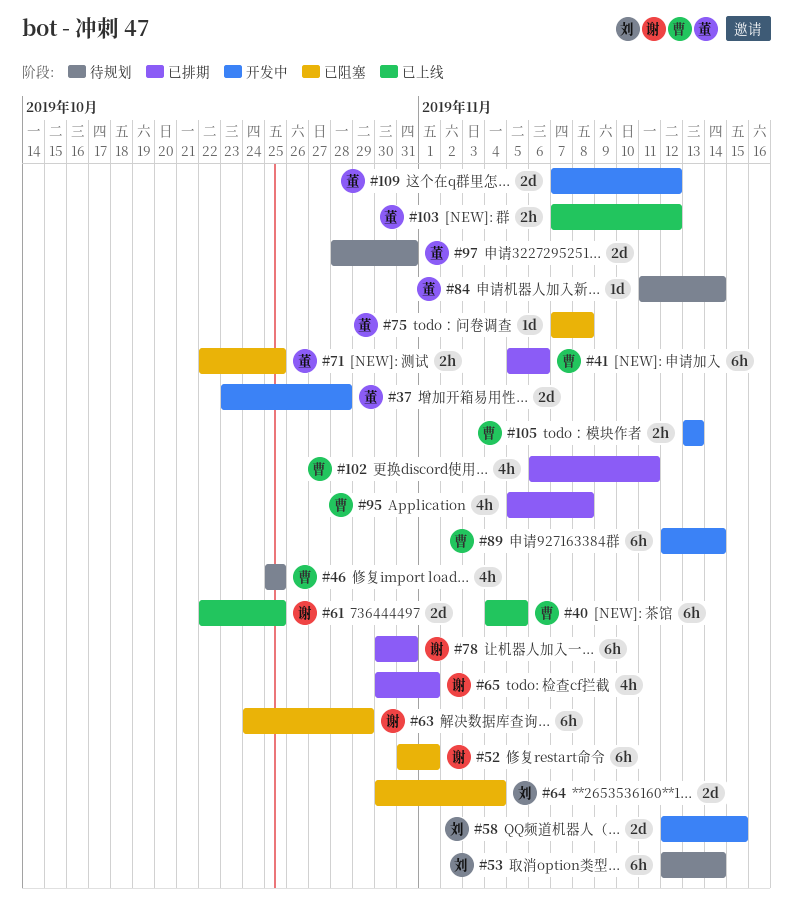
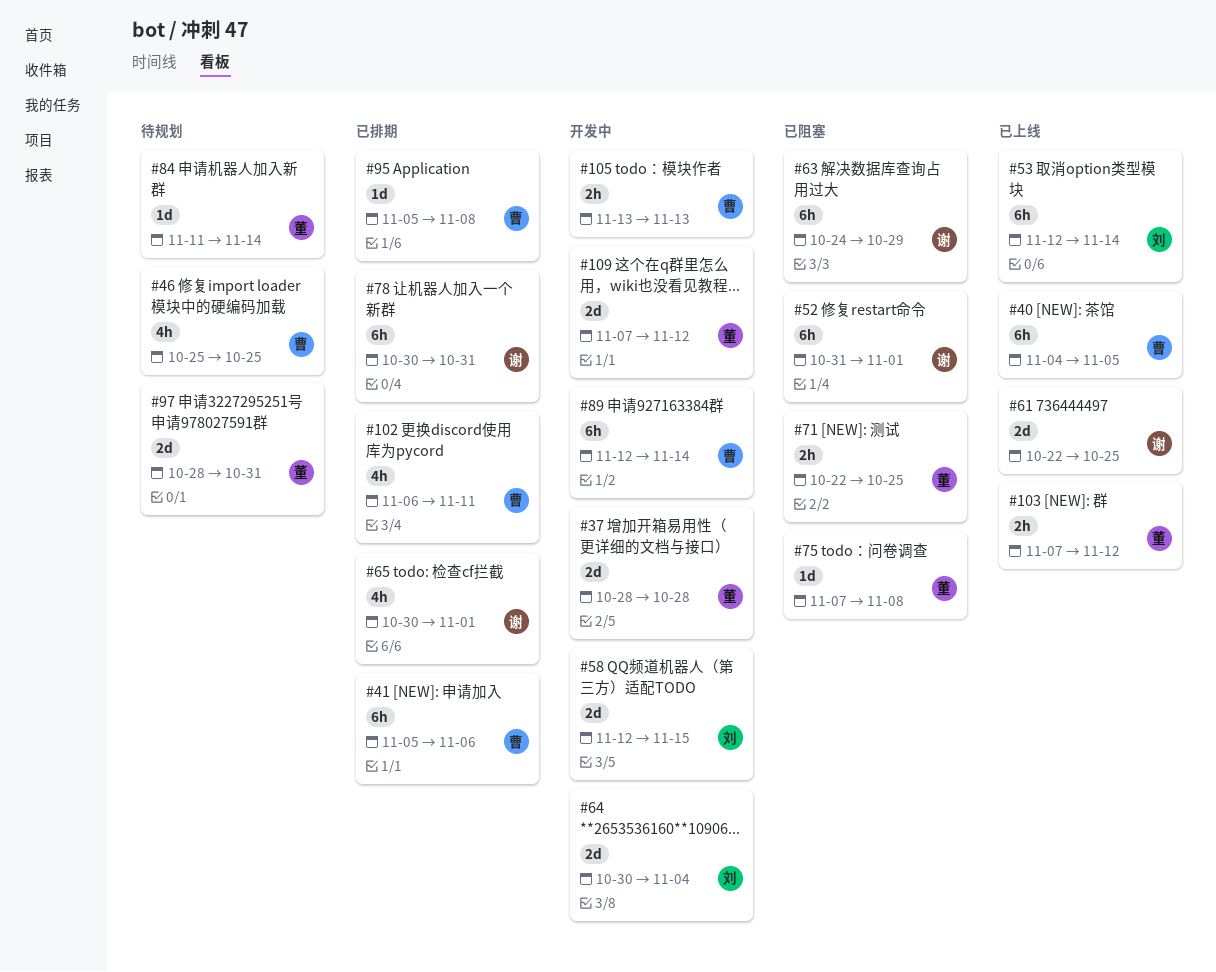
#37, start: Oct 23 -> Oct 28
#53, status: 待规划 -> 已上线
#64, status: 已阻塞 -> 开发中
#95, estimate: 4h -> 1d

